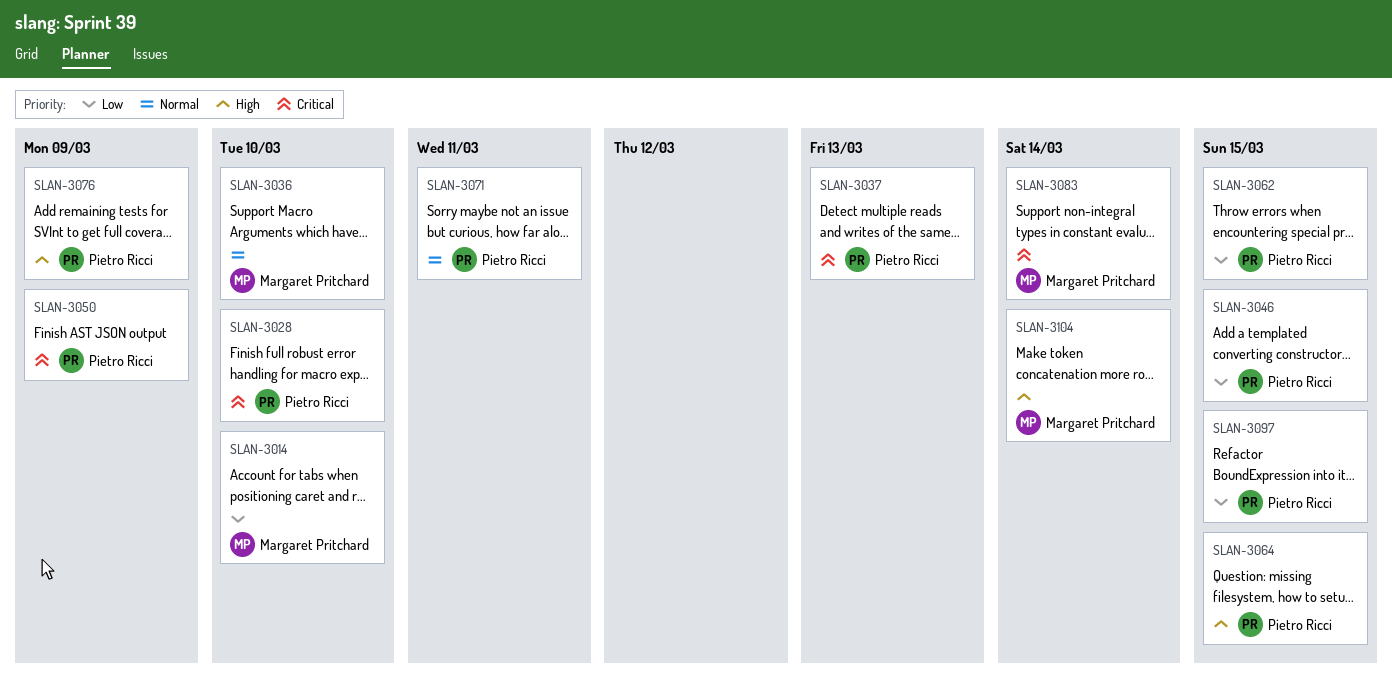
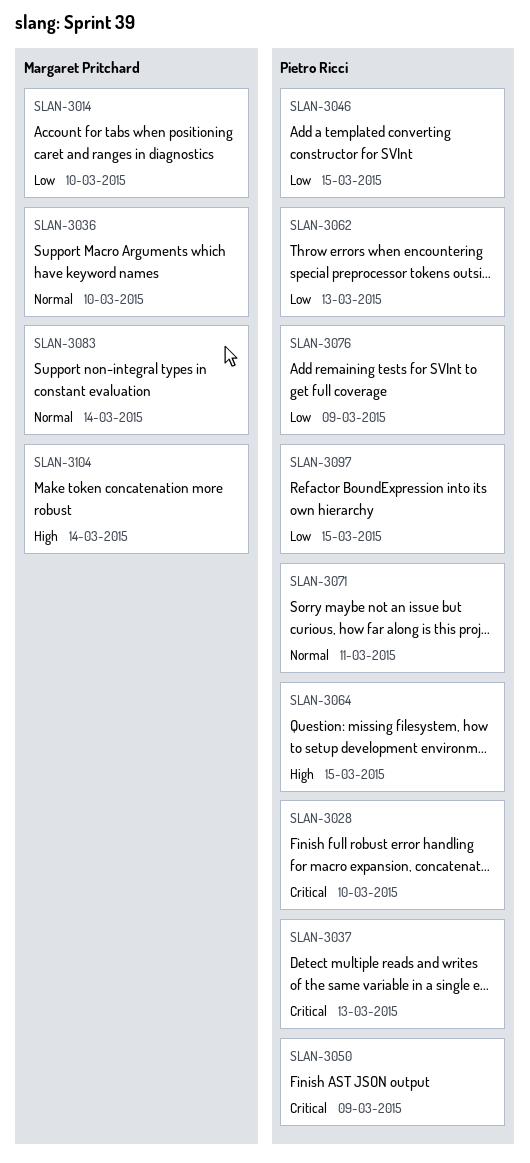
SLAN-3062, due: Mar 15 -> Mar 13
SLAN-3076, priority: High -> Low
SLAN-3083, priority: Critical -> Normal

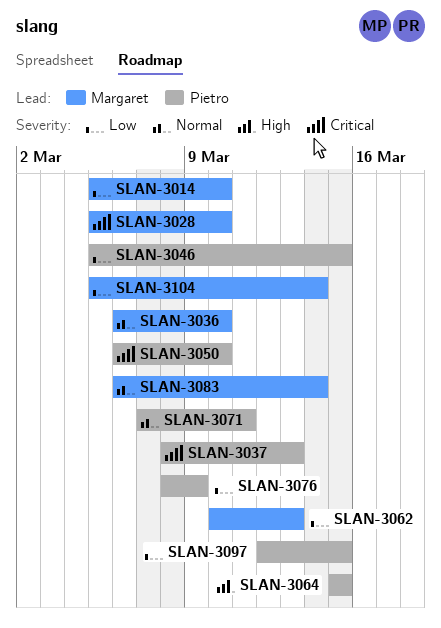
SLAN-3028, owner: Pietro Ricci -> Margaret Pritchard
SLAN-3050, due: Mar 9 -> Mar 10
SLAN-3062, owner: Pietro Ricci -> Margaret Pritchard
SLAN-3104, priority: High -> Low

